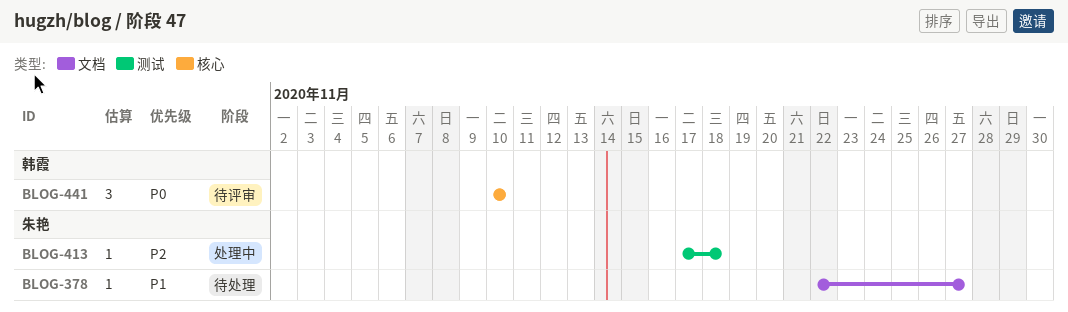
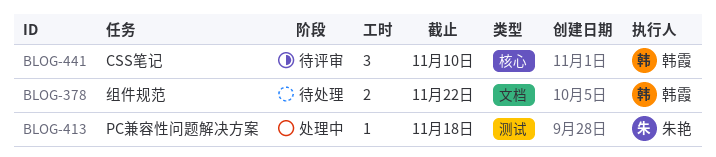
BLOG-378, owner: 朱艳 -> 韩霞
BLOG-378, estimate: 1 -> 2
BLOG-378, due: Nov 27 -> Nov 22

